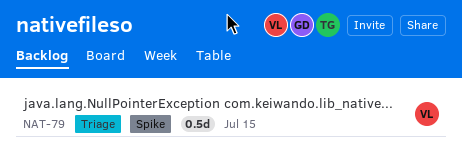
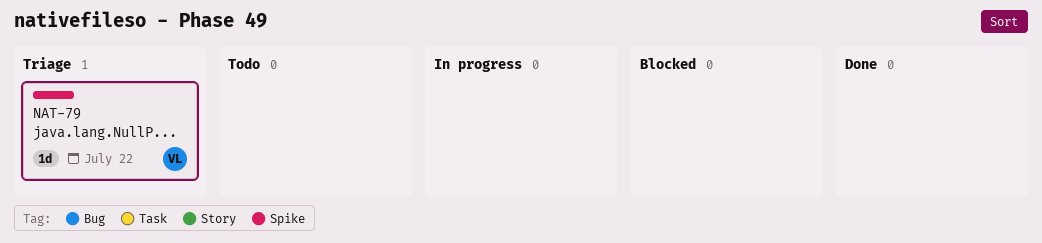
NAT-79, estimate: 0.5d -> 1d
NAT-79, due: Jul 15 -> Jul 22

